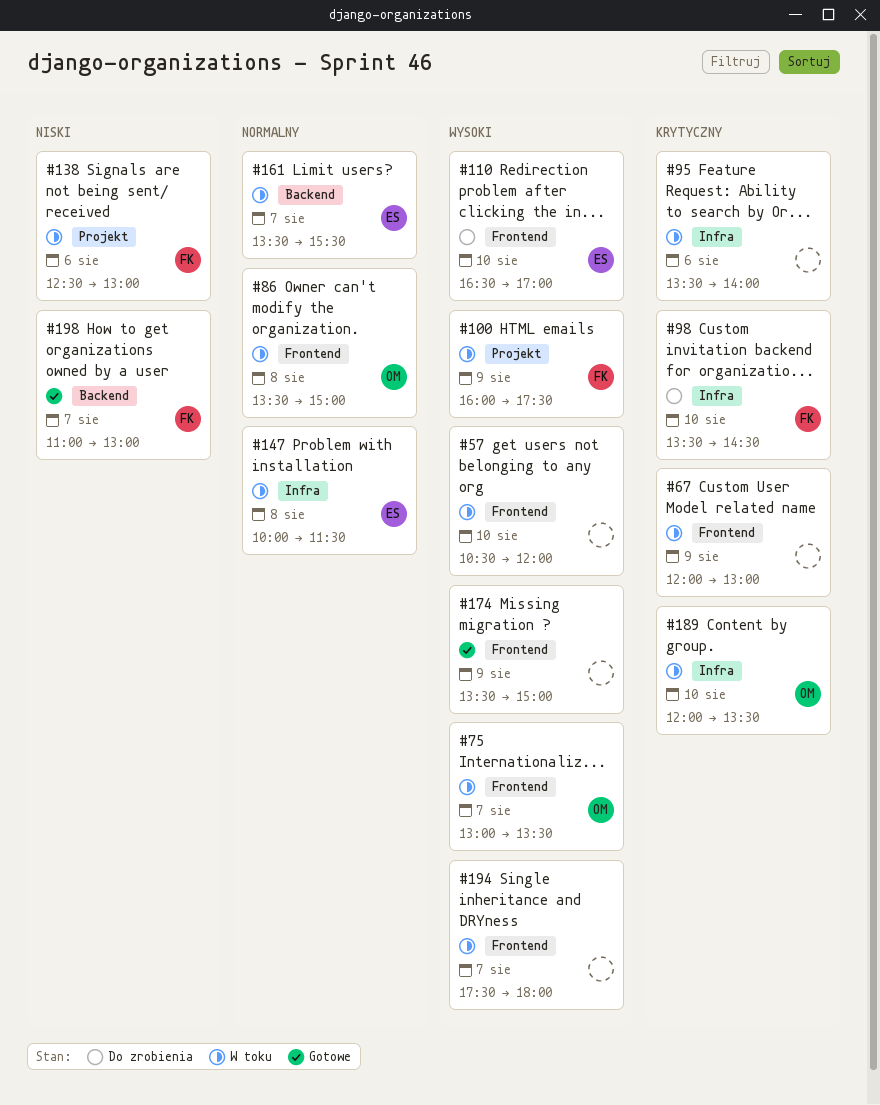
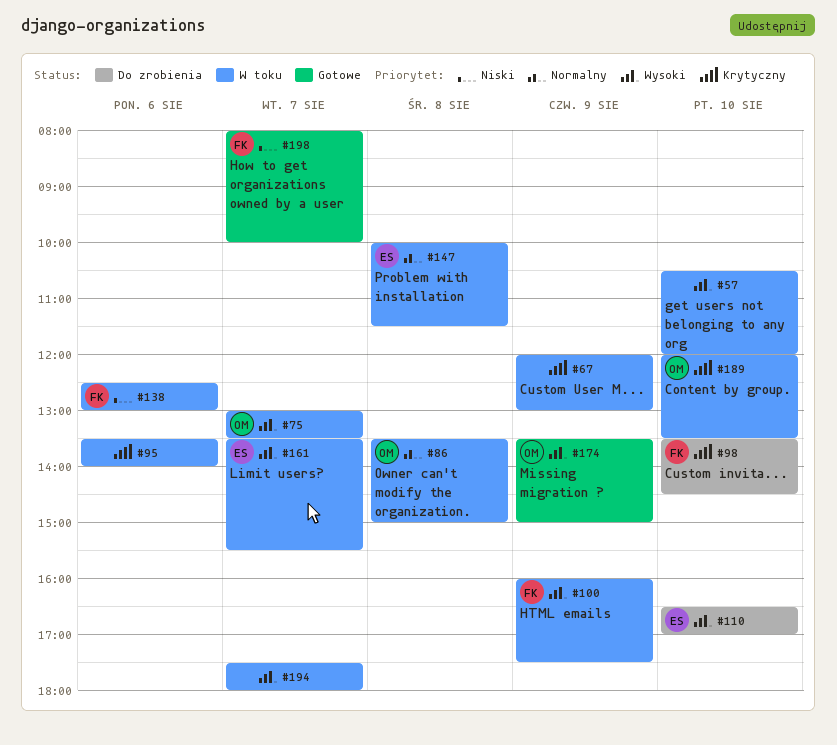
#161, priority: Normalny -> Wysoki
#174, owner: none -> OM
#198, begins: 11:00 -> 08:00
#198, ends: 13:00 -> 10:00

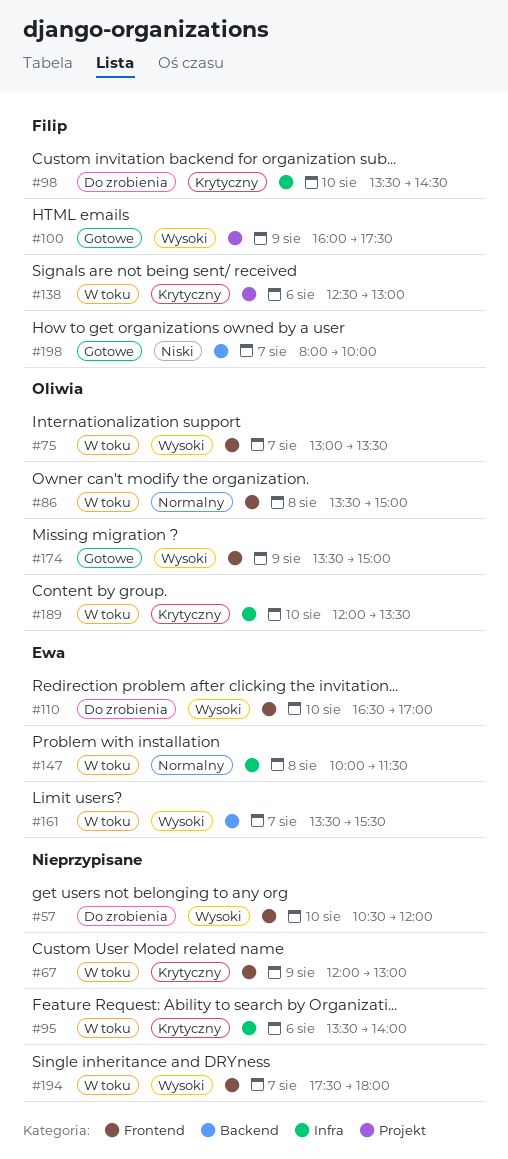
#57, status: W toku -> Do zrobienia
#100, status: W toku -> Gotowe
#138, priority: Niski -> Krytyczny

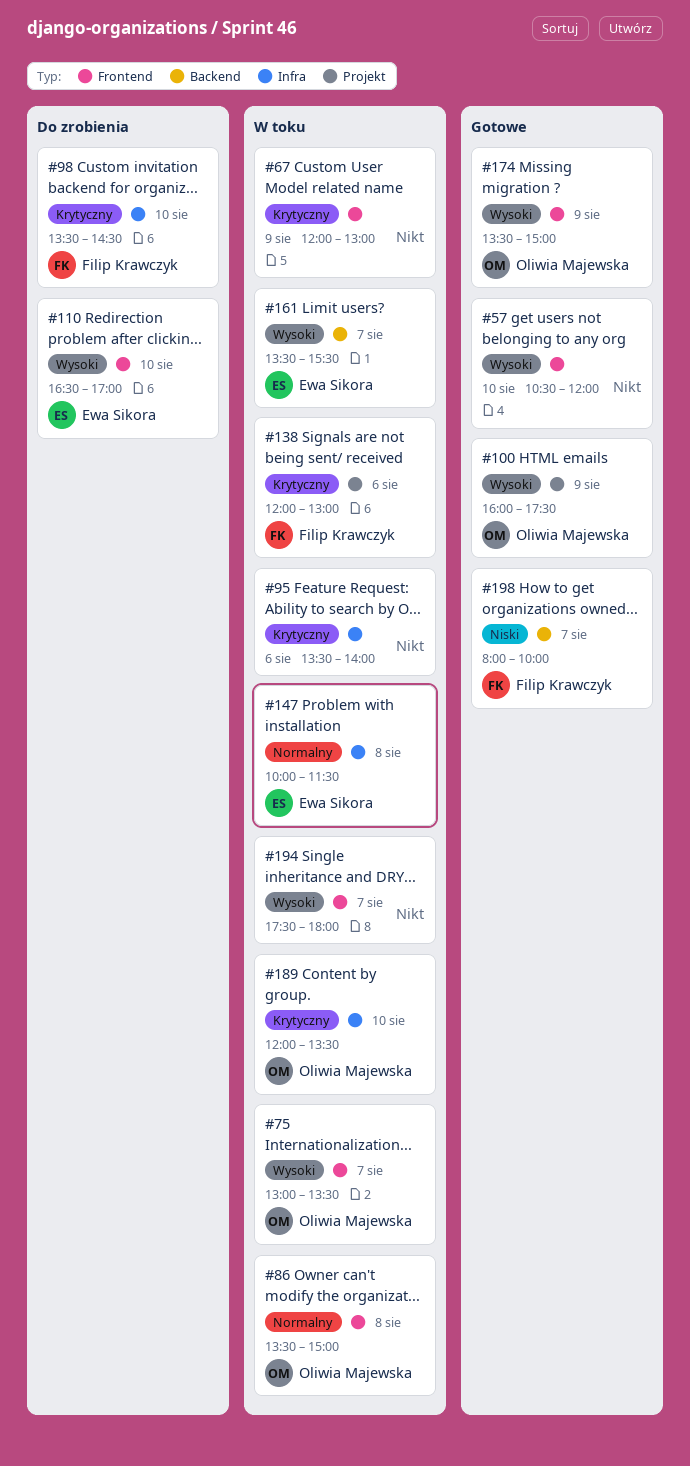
#57, status: Do zrobienia -> Gotowe
#100, owner: Filip Krawczyk -> Oliwia Majewska
#138, begins: 12:30 -> 12:00

